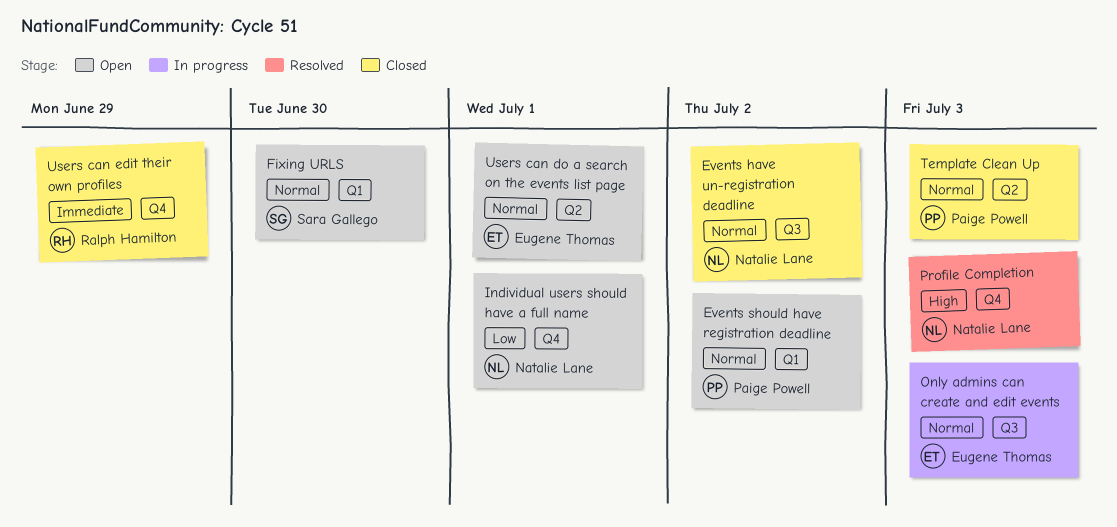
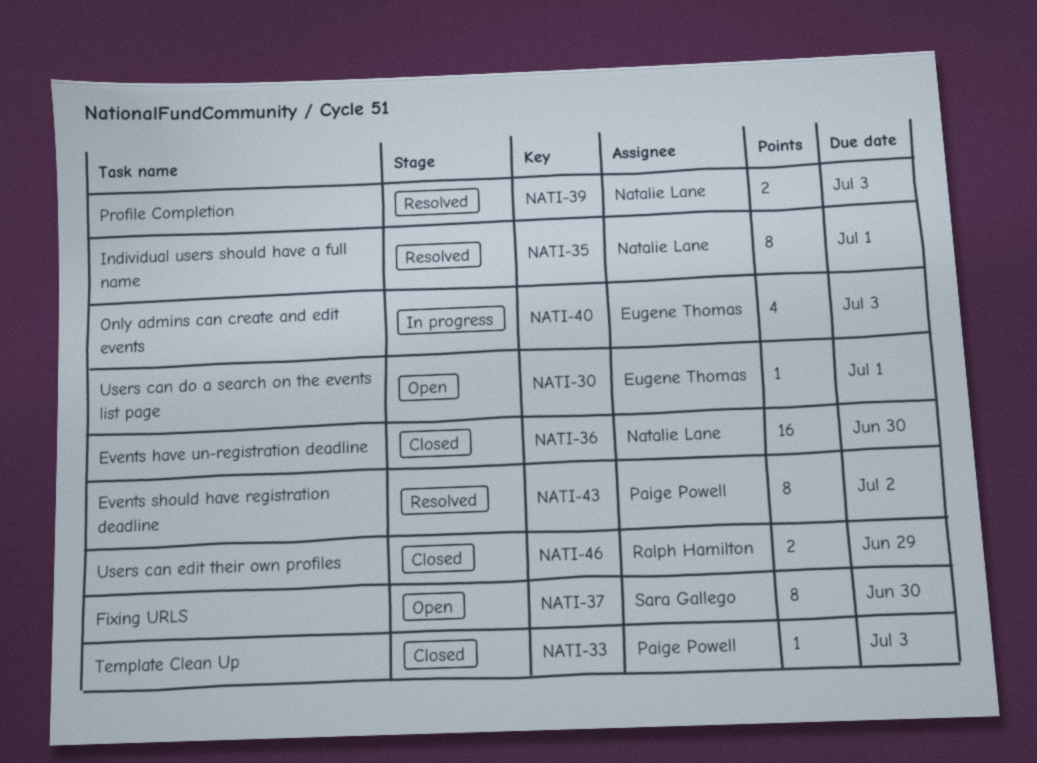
Events have un-registration deadline, due: Jul 2 -> Jun 30
Events should have registration deadline, status: Open -> Resolved
Individual users should have a full name, status: Open -> Resolved

